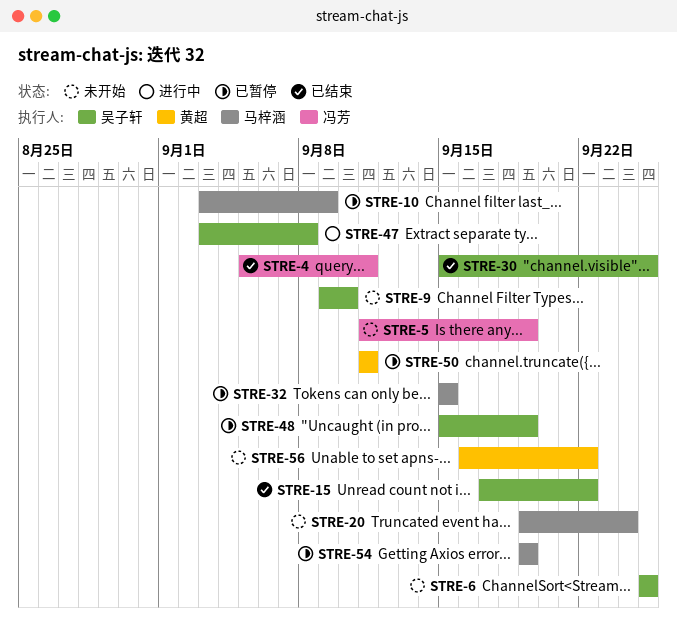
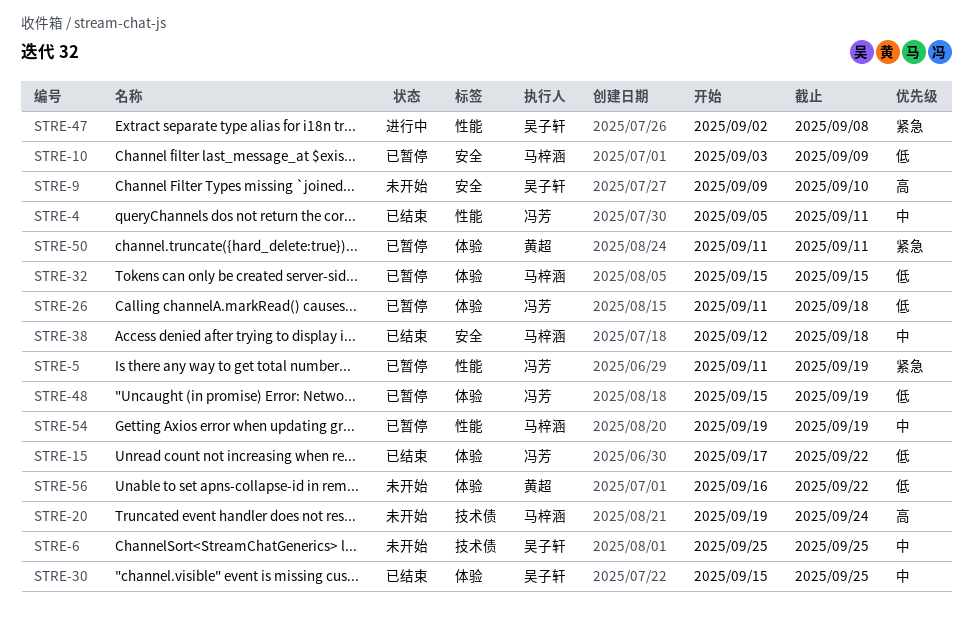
STRE-5, status: 未开始 -> 已暂停
STRE-15, owner: 吴子轩 -> 冯芳
STRE-26: none -> present
STRE-38: none -> present
STRE-47, start: Sep 3 -> Sep 2
STRE-48, owner: 吴子轩 -> 冯芳

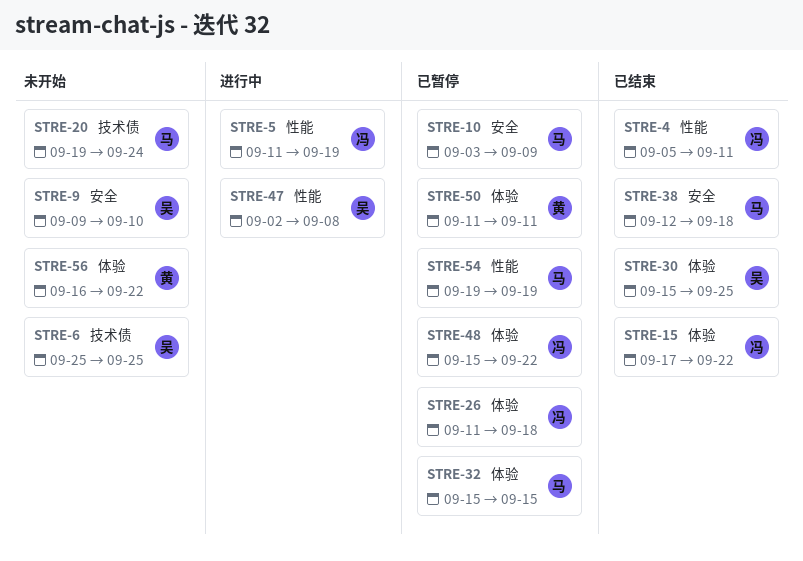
STRE-5, status: 已暂停 -> 进行中
STRE-48, due: Sep 19 -> Sep 22

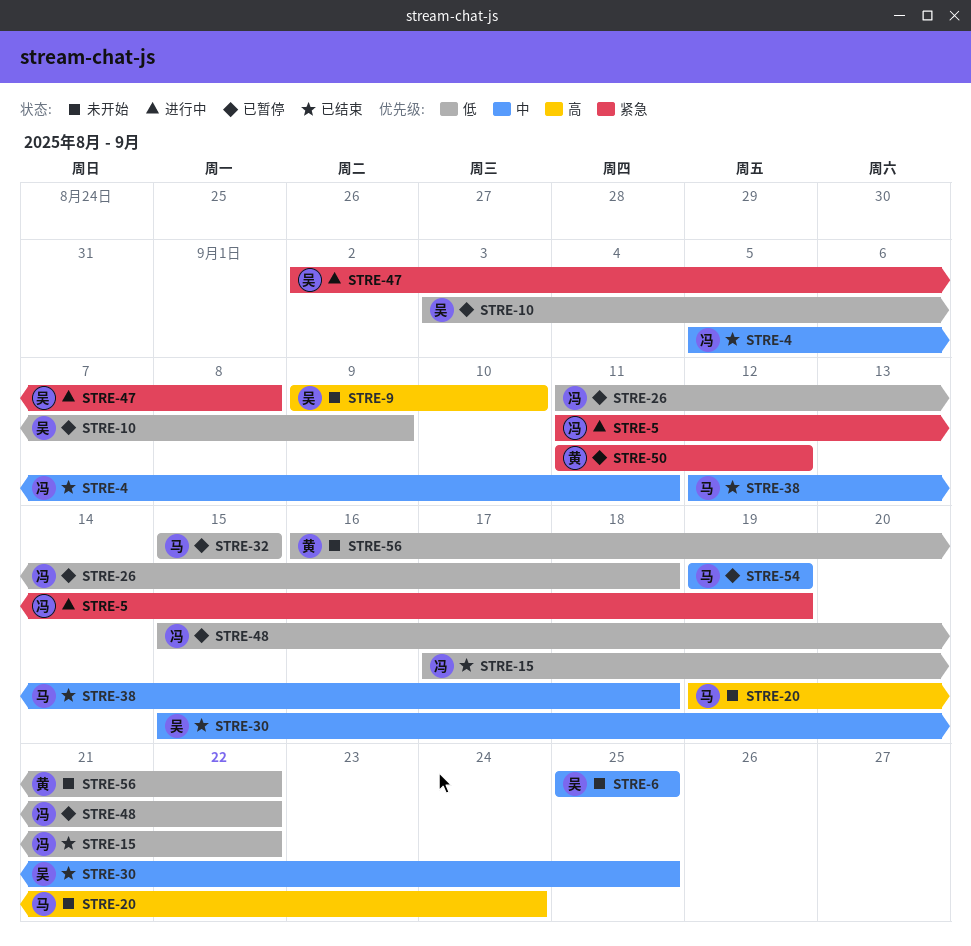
STRE-10, owner: 马 -> 吴
STRE-50, due: Sep 11 -> Sep 12

